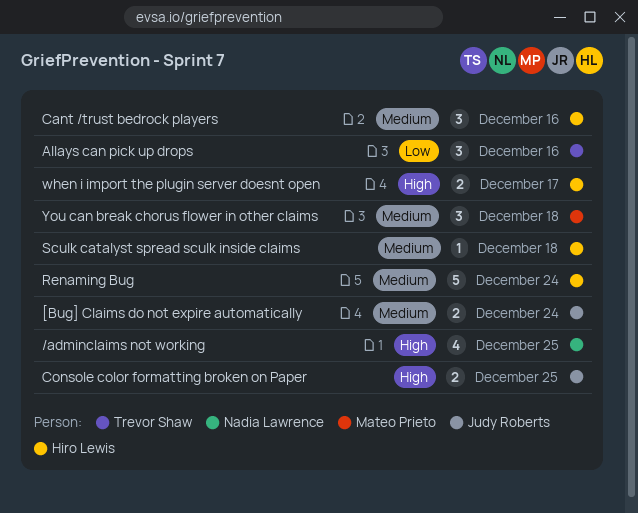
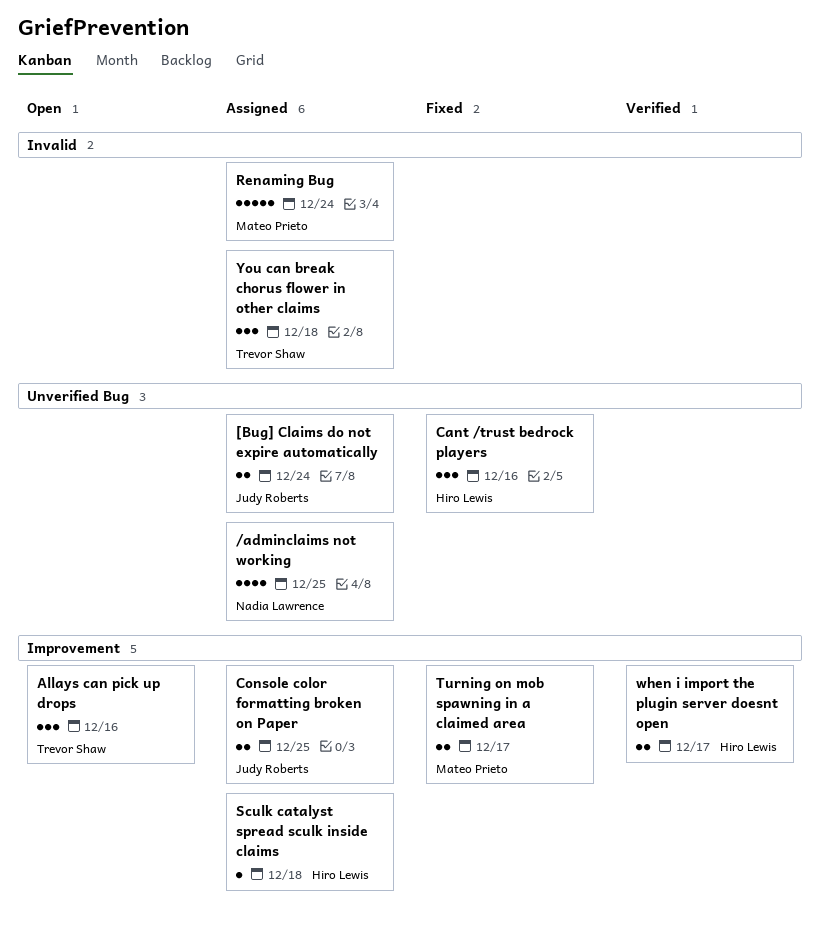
Renaming Bug, owner: Hiro Lewis -> Mateo Prieto
Turning on mob spawning in a claimed area: none -> present
You can break chorus flower in other claims, owner: Mateo Prieto -> Trevor Shaw

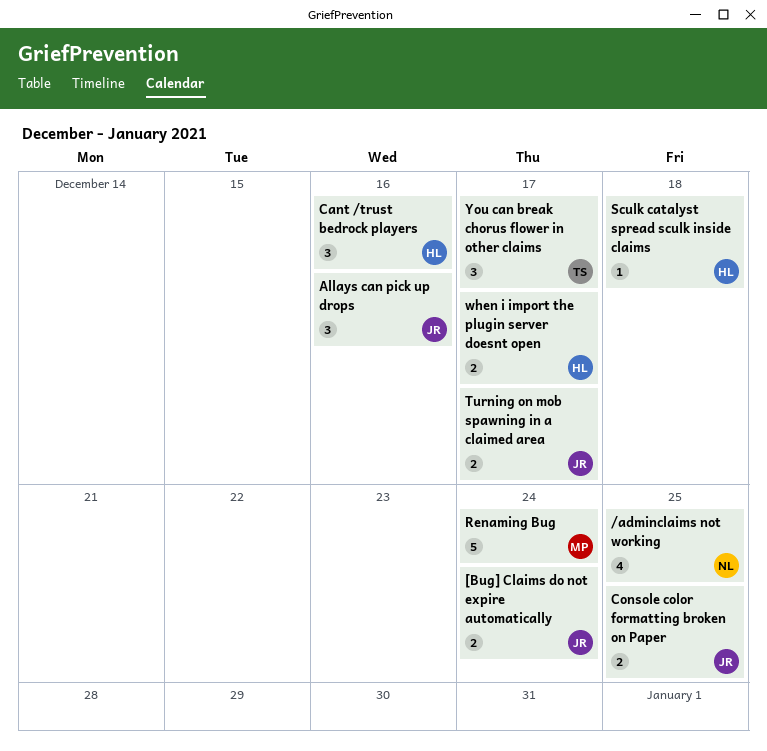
Allays can pick up drops, owner: Trevor Shaw -> Judy Roberts
Turning on mob spawning in a claimed area, owner: Mateo Prieto -> Judy Roberts
You can break chorus flower in other claims, due: Dec 18 -> Dec 17

